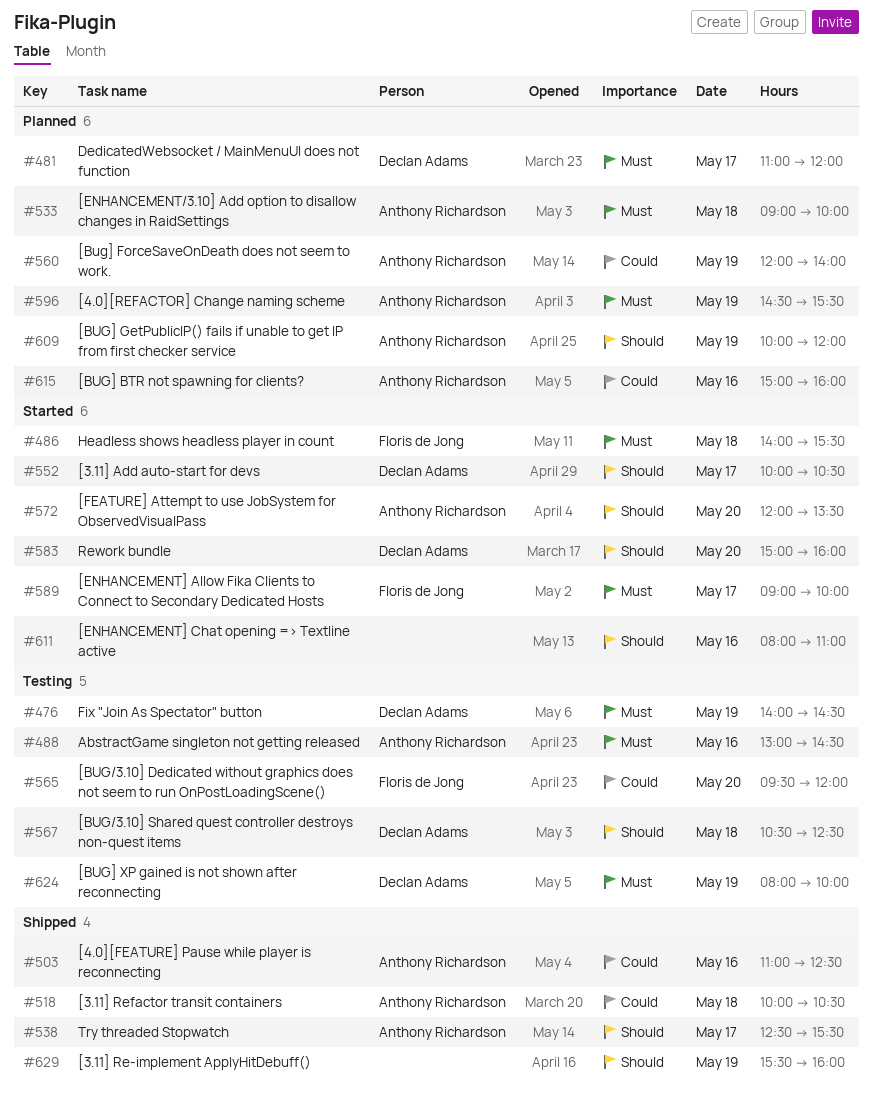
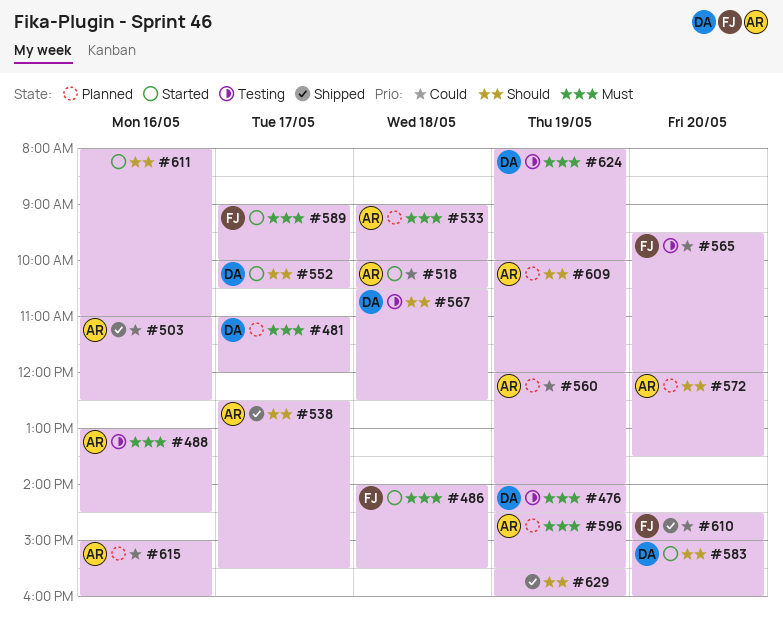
#518, status: Shipped -> Started
#572, status: Started -> Planned
#610: none -> present

